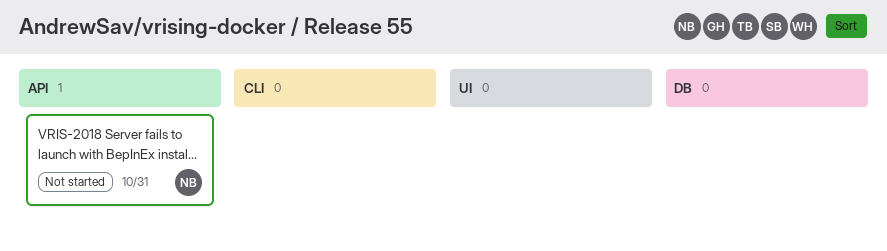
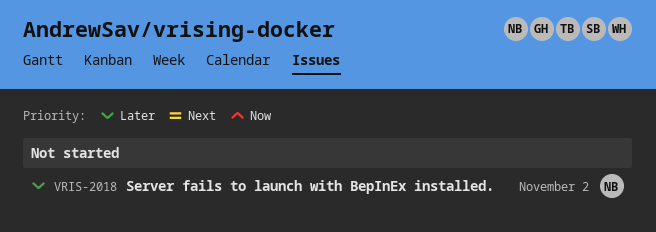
VRIS-2018, due: Oct 31 -> Nov 2

